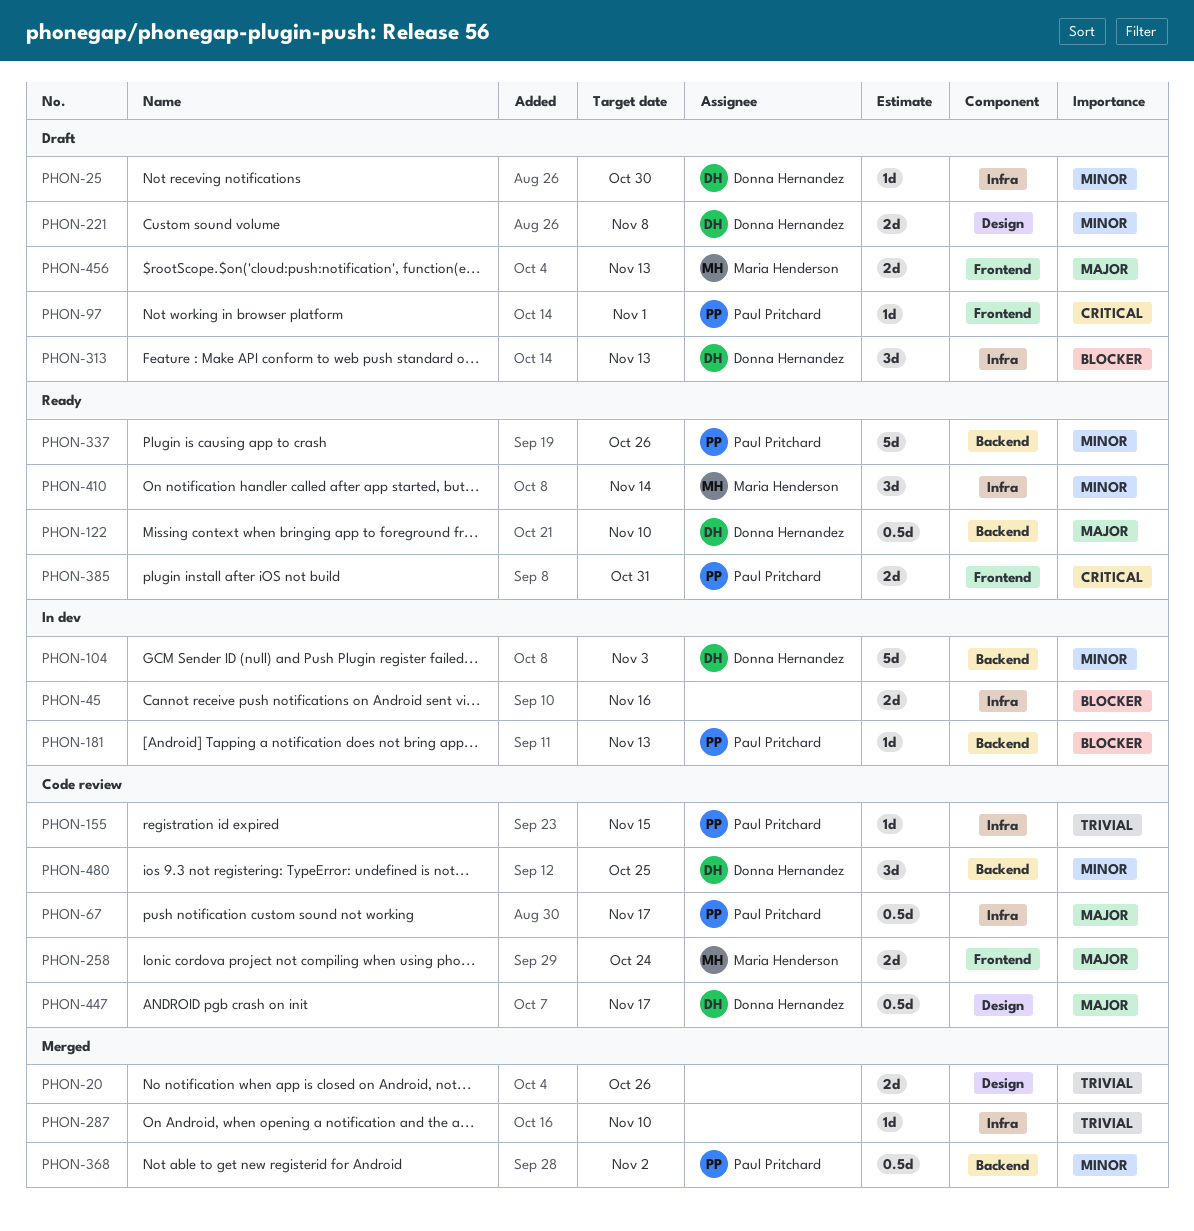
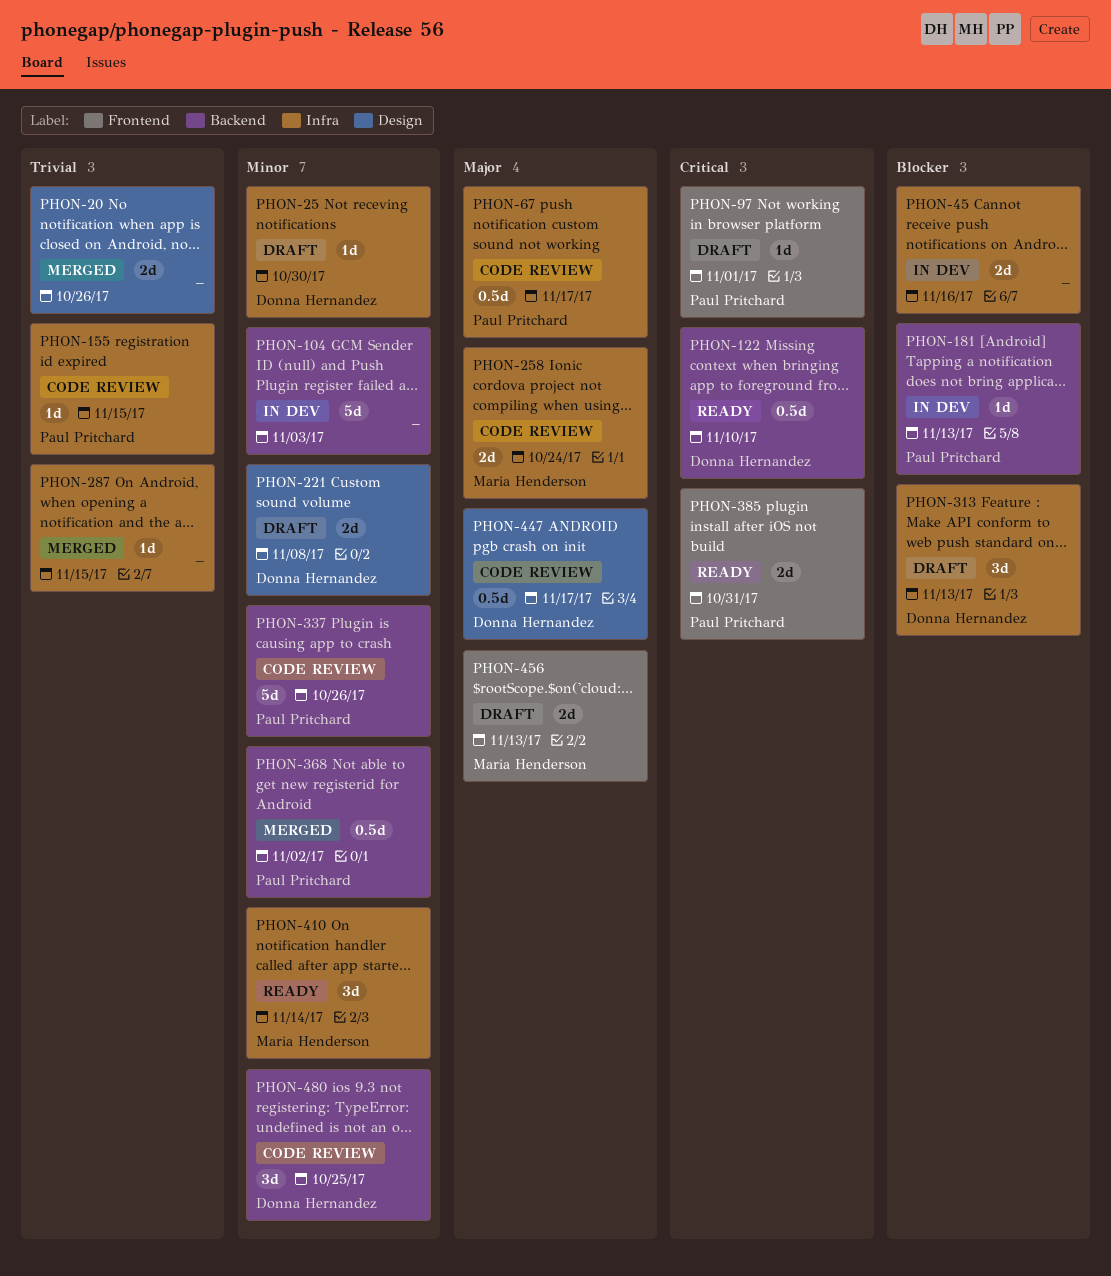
PHON-104, owner: Donna Hernandez -> none
PHON-122, priority: Major -> Critical
PHON-258, label: Frontend -> Infra
PHON-287, due: Nov 10 -> Nov 15
PHON-337, status: Ready -> Code review

